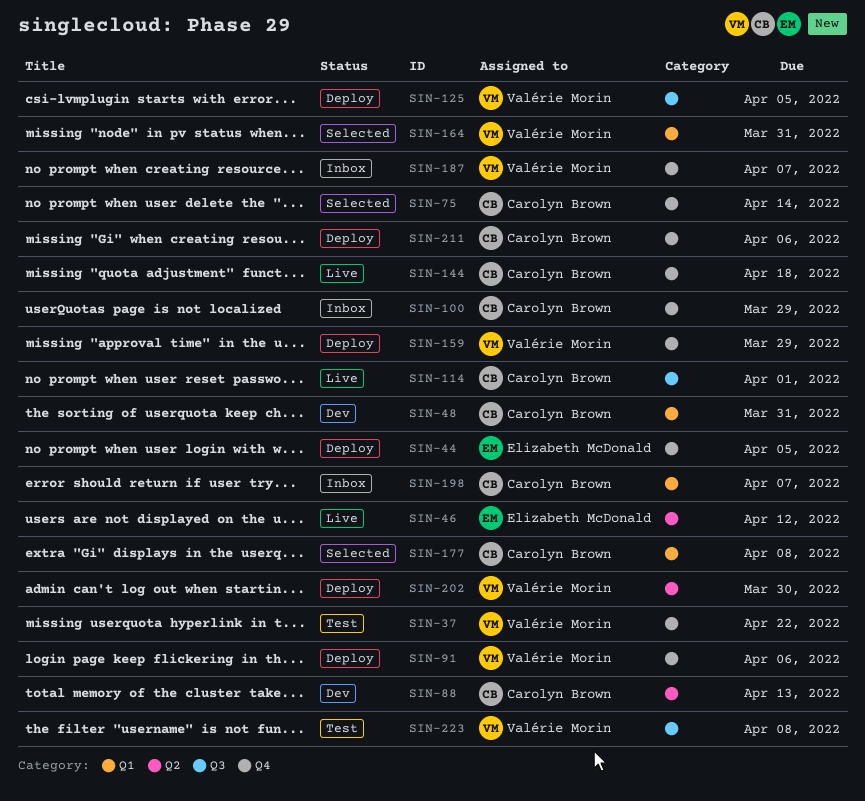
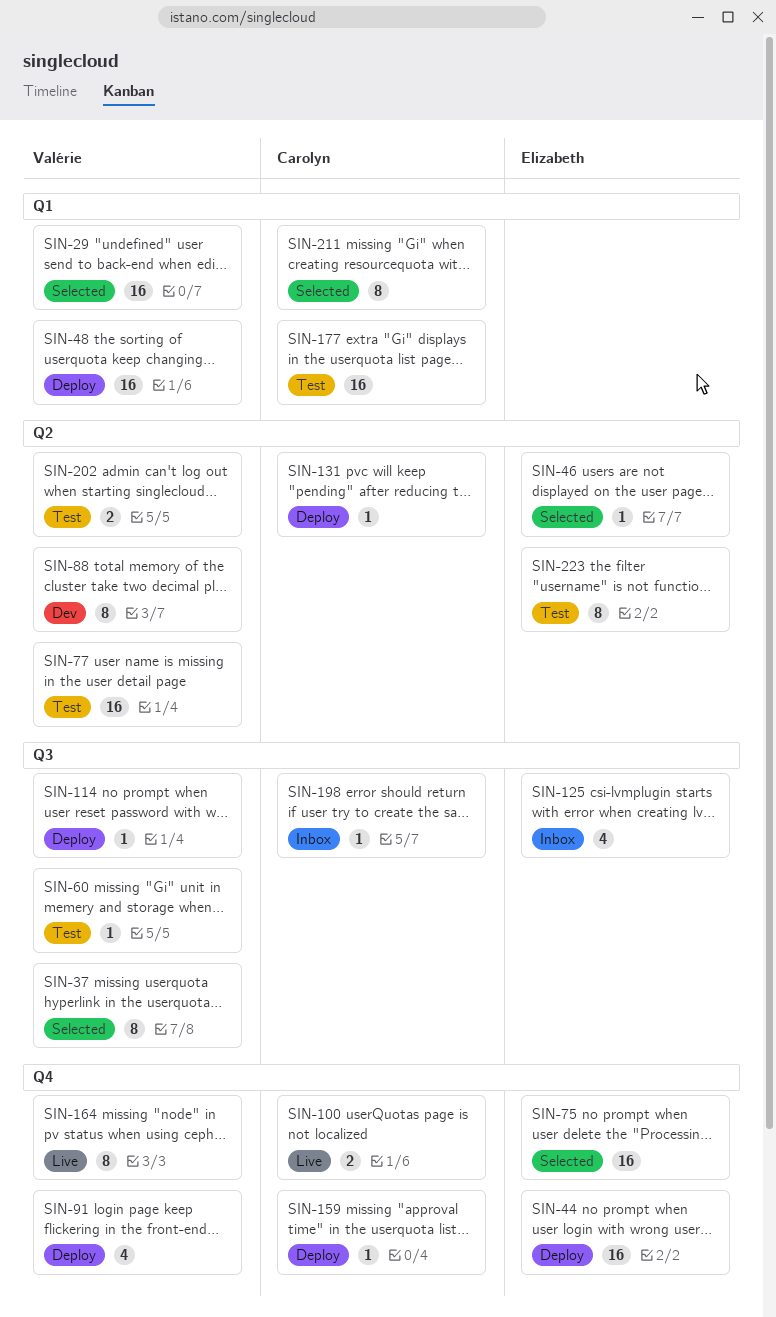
SIN-29: none -> present
SIN-37, status: Test -> Selected
SIN-37, label: Q4 -> Q3
SIN-46, status: Live -> Selected
SIN-48, status: Dev -> Deploy
SIN-48, owner: Carolyn Brown -> Valérie Morin
SIN-60: none -> present
SIN-75, owner: Carolyn Brown -> Elizabeth McDonald
SIN-77: none -> present
SIN-88, owner: Carolyn Brown -> Valérie Morin
SIN-100, status: Inbox -> Live
SIN-114, status: Live -> Deploy
SIN-114, owner: Carolyn Brown -> Valérie Morin
SIN-125, status: Deploy -> Inbox
SIN-125, owner: Valérie Morin -> Elizabeth McDonald
SIN-131: none -> present
SIN-144: present -> none
SIN-159, owner: Valérie Morin -> Carolyn Brown
SIN-164, status: Selected -> Live
SIN-164, label: Q1 -> Q4
SIN-177, status: Selected -> Test
SIN-187: present -> none
SIN-198, label: Q1 -> Q3
SIN-202, status: Deploy -> Test
SIN-211, status: Deploy -> Selected
SIN-211, label: Q4 -> Q1
SIN-223, owner: Valérie Morin -> Elizabeth McDonald
SIN-223, label: Q3 -> Q2

